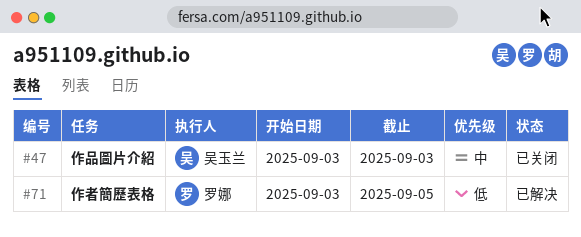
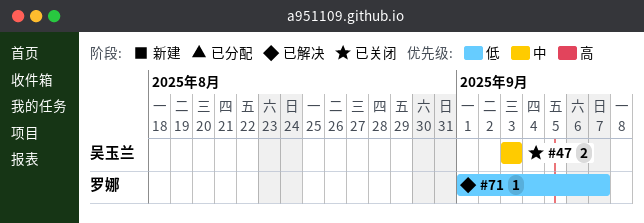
#71, start: Sep 3 -> Sep 1
#71, due: Sep 5 -> Sep 7

